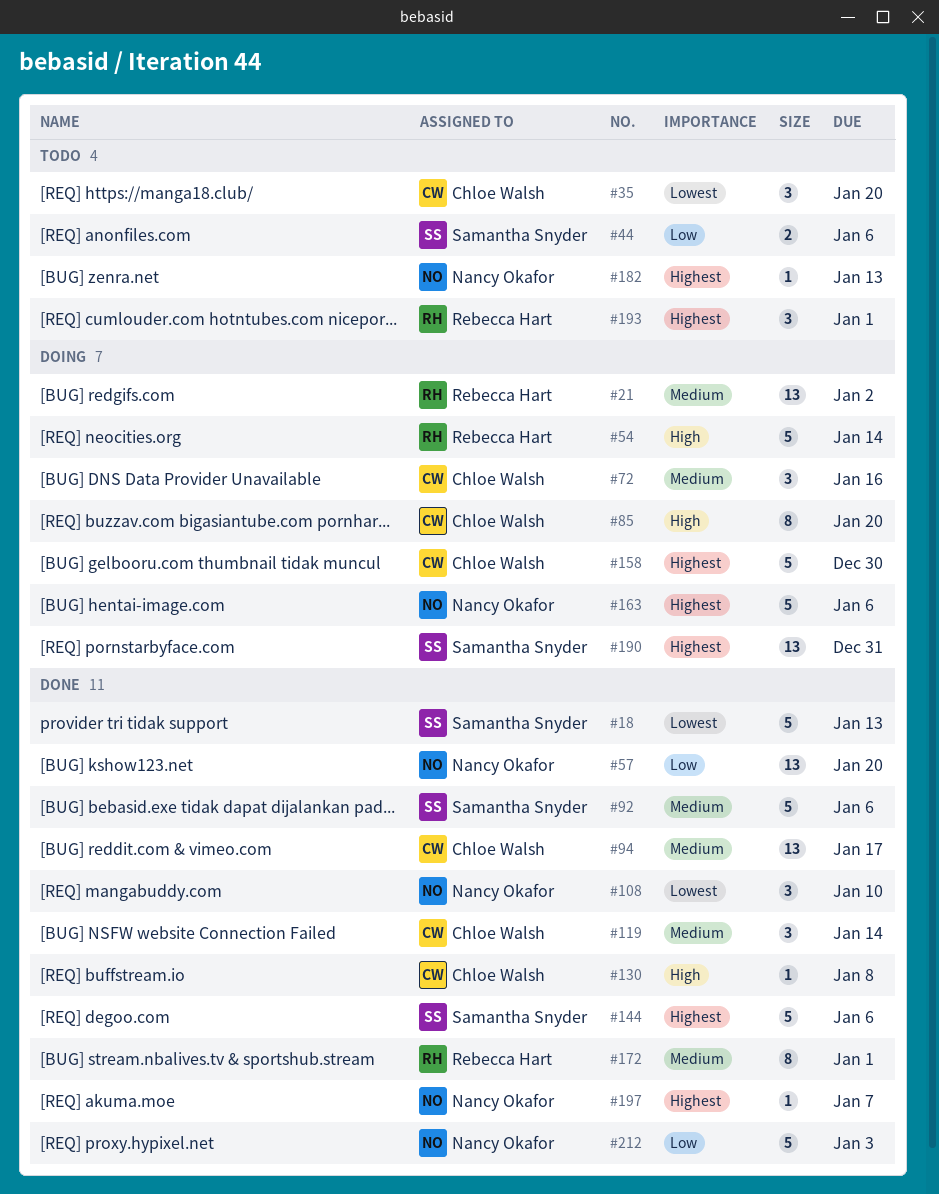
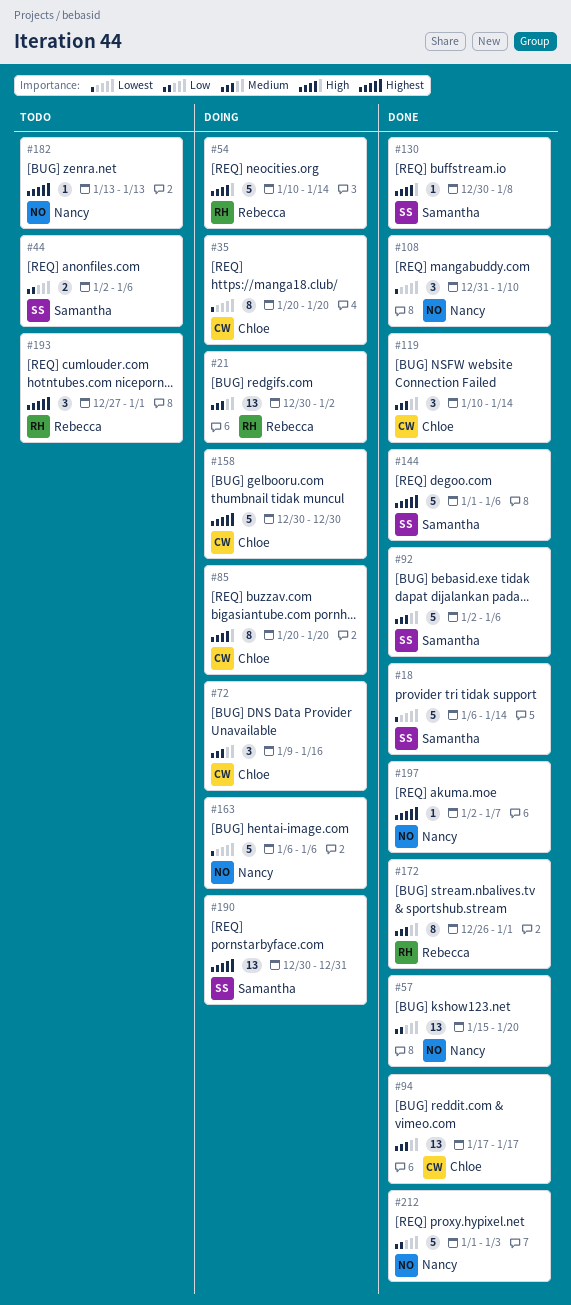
#18, due: Jan 13 -> Jan 14
#35, status: Todo -> Doing
#35, estimate: 3 -> 8
#130, owner: Chloe Walsh -> Samantha Snyder
#163, priority: Highest -> Lowest

